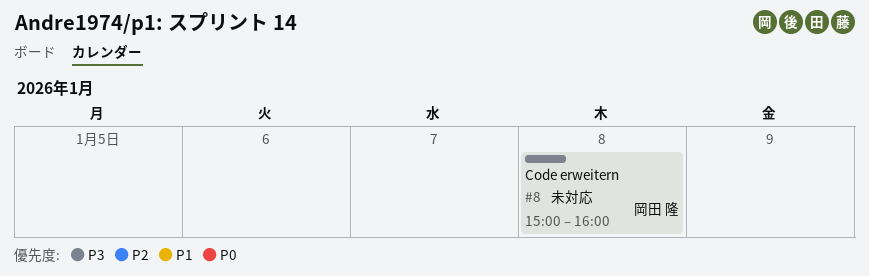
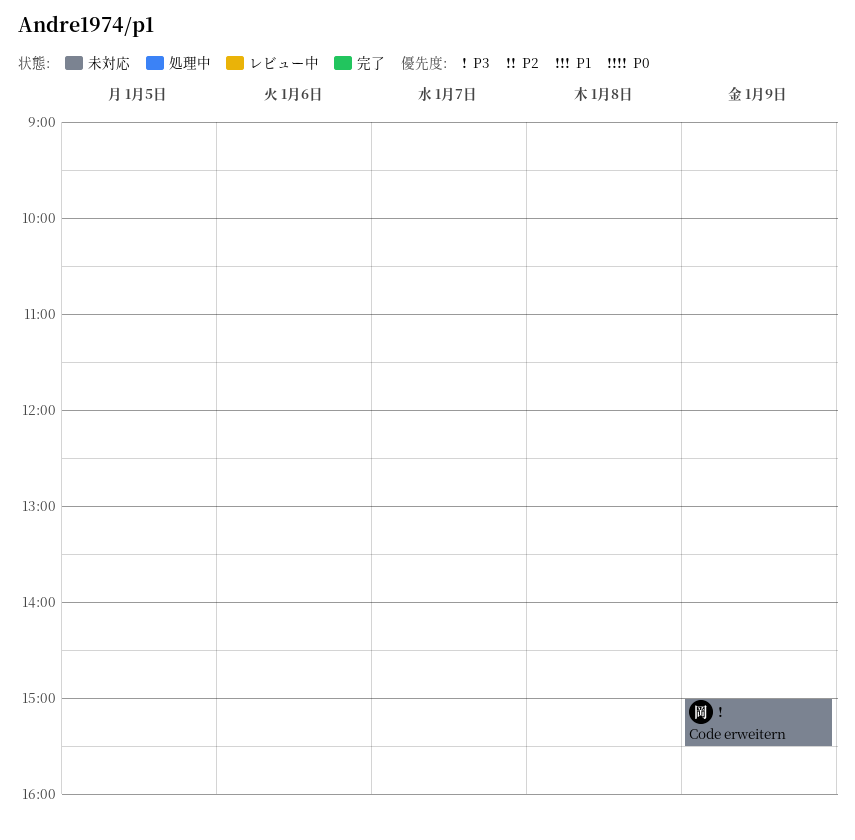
Code erweitern, day: Jan 8 -> Jan 9
Code erweitern, ends: 16:00 -> 15:30

